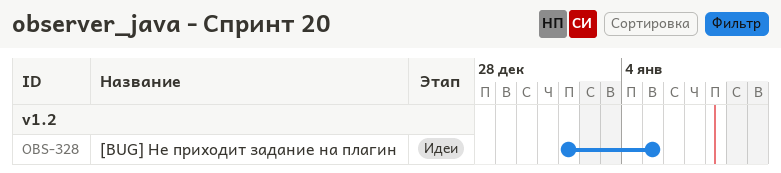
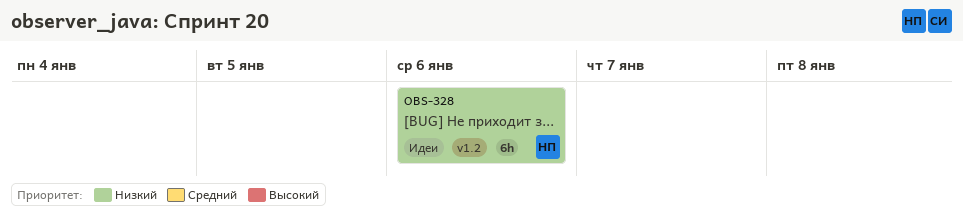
OBS-328, due: Jan 5 -> Jan 6

